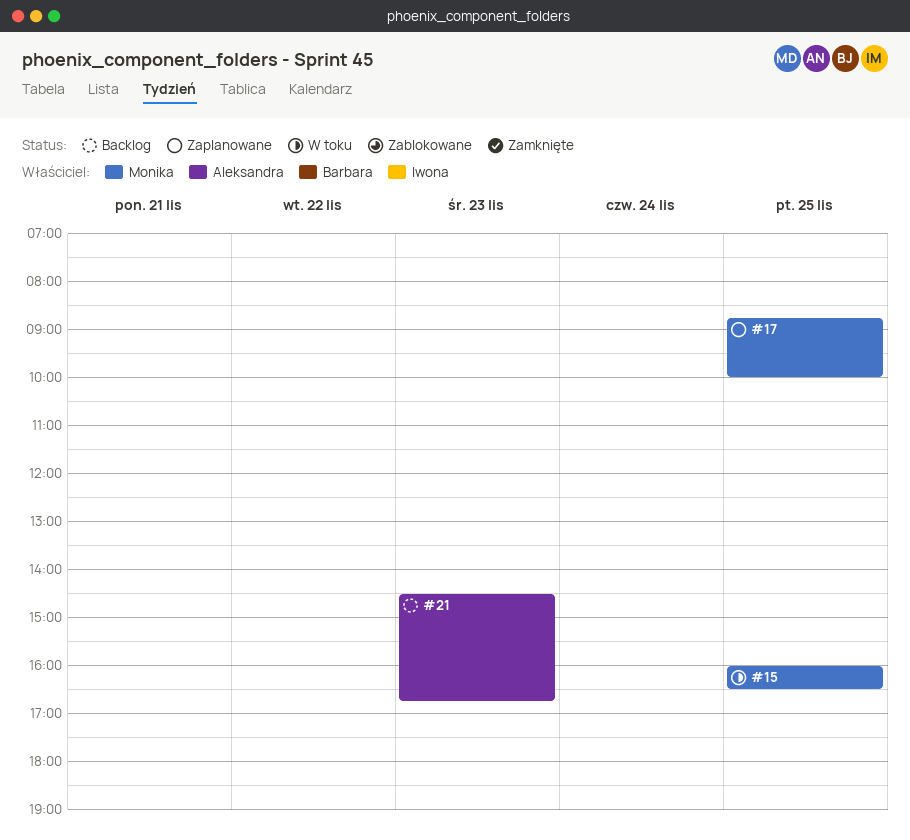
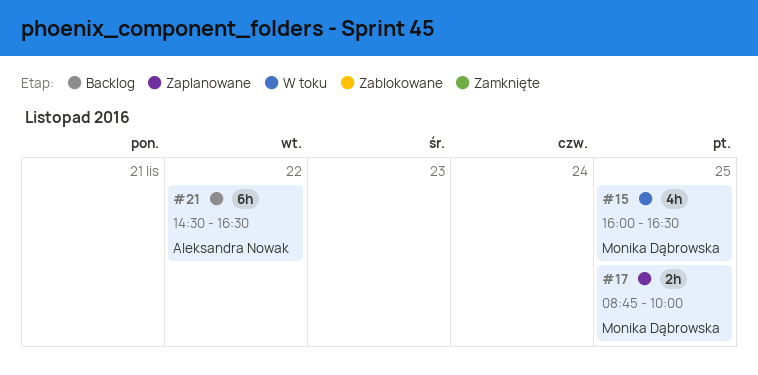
#21, day: Nov 23 -> Nov 22
#21, ends: 16:45 -> 16:30

